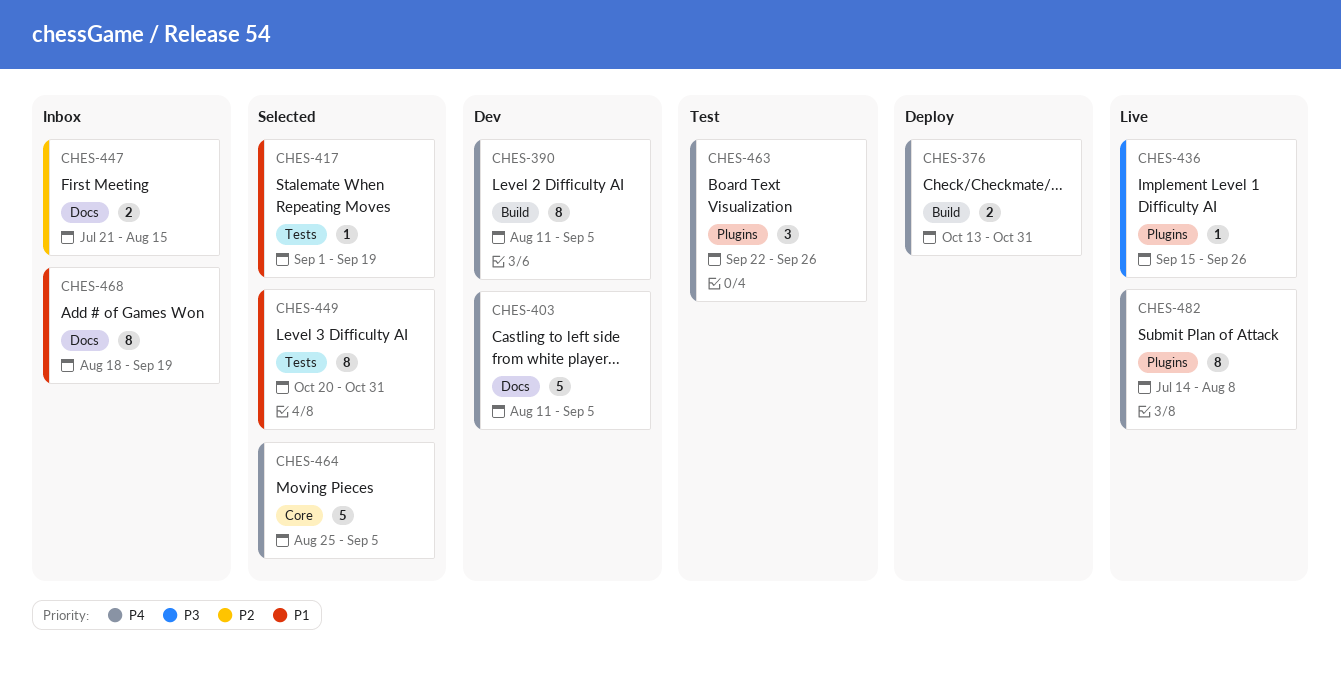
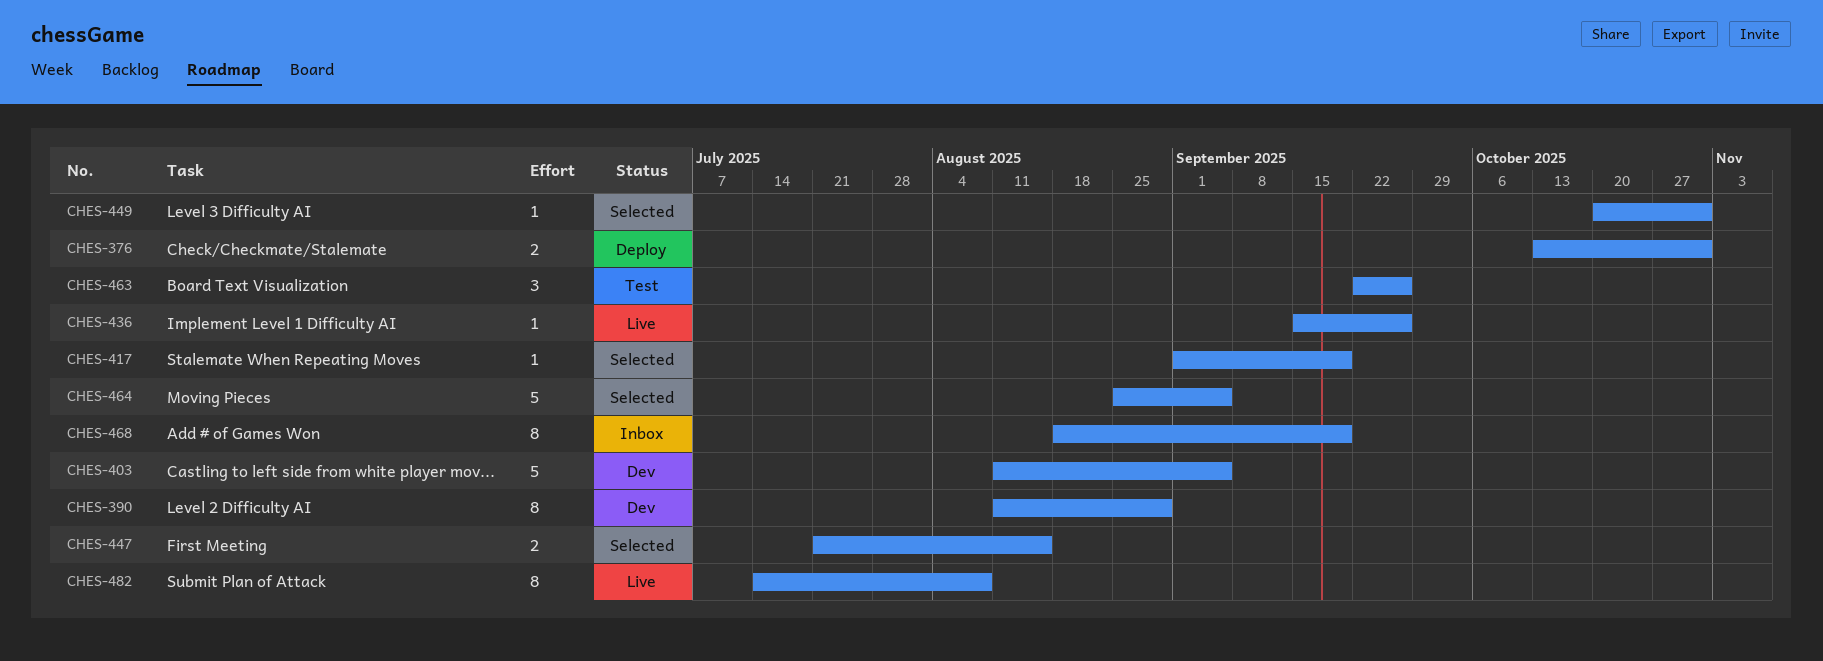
CHES-390, due: Sep 5 -> Aug 29
CHES-447, status: Inbox -> Selected
CHES-449, estimate: 8 -> 1

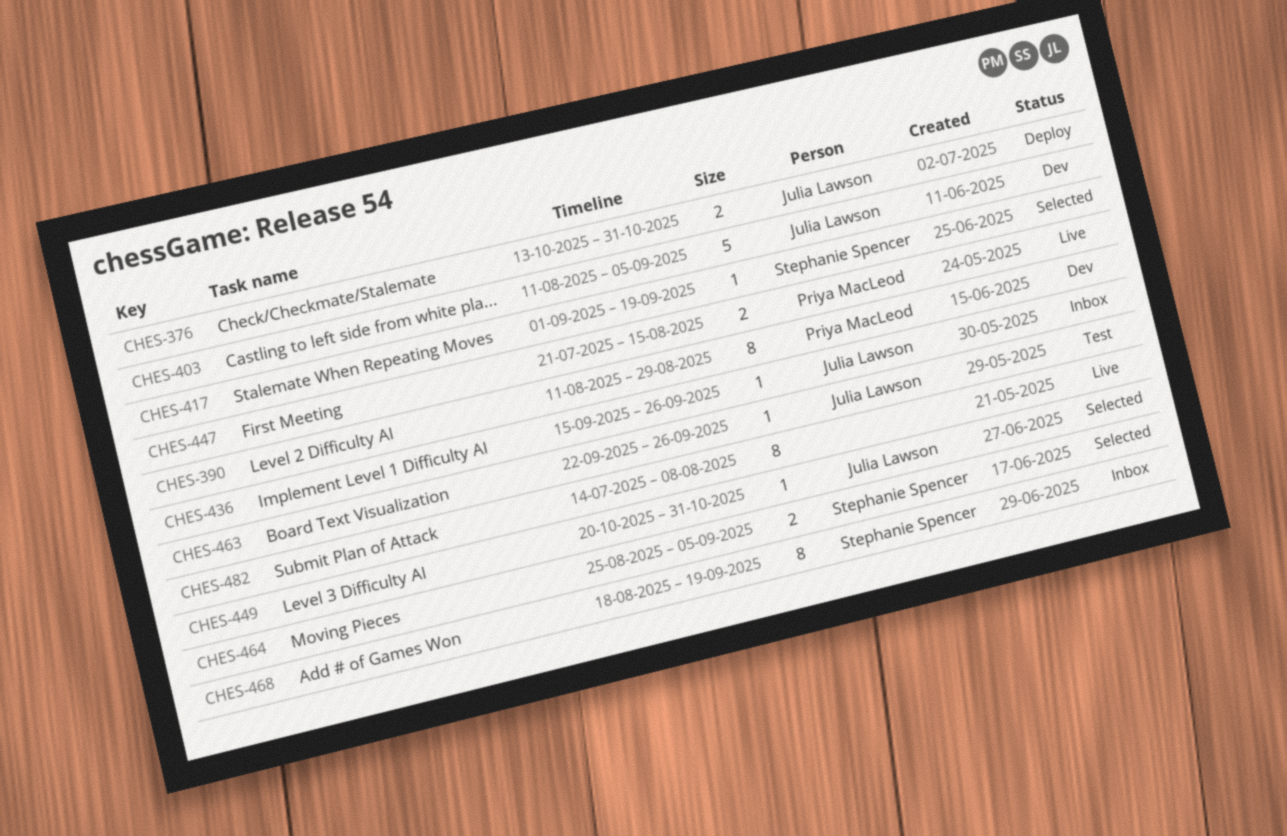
CHES-436, status: Live -> Inbox
CHES-447, status: Selected -> Live
CHES-463, estimate: 3 -> 1
CHES-464, estimate: 5 -> 2

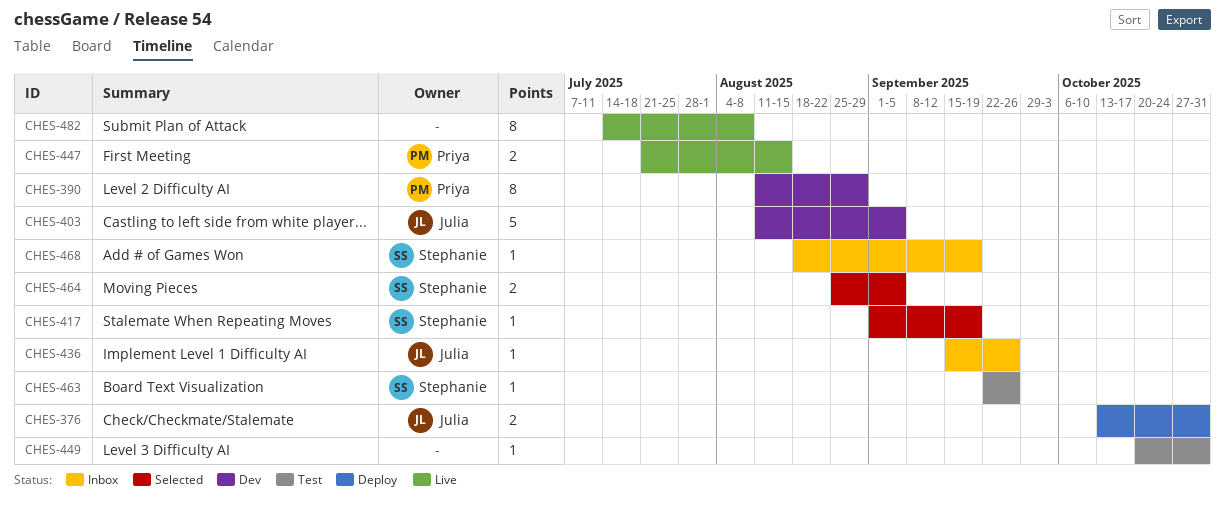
CHES-449, status: Selected -> Test
CHES-449, owner: Julia Lawson -> none
CHES-463, owner: Julia Lawson -> Stephanie Spencer
CHES-468, estimate: 8 -> 1

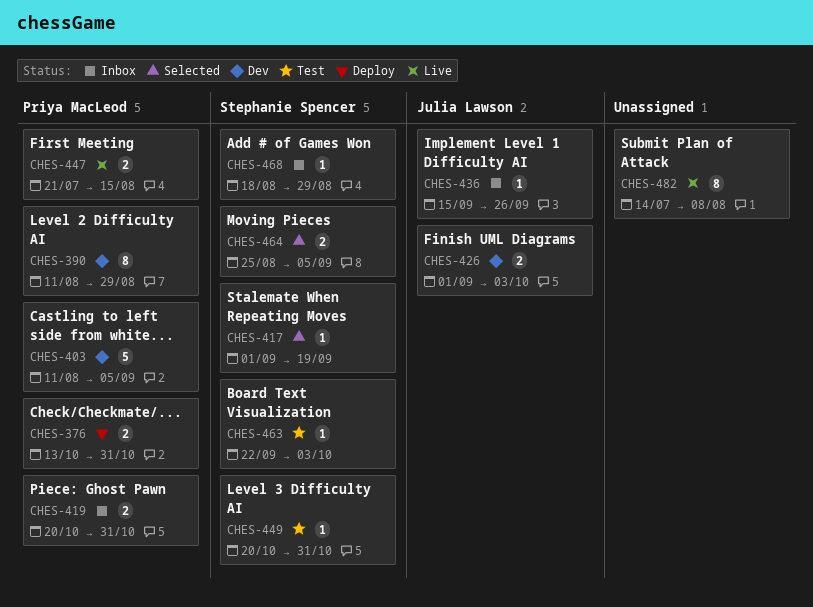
CHES-376, owner: Julia Lawson -> Priya MacLeod
CHES-403, owner: Julia Lawson -> Priya MacLeod
CHES-419: none -> present
CHES-426: none -> present
CHES-449, owner: none -> Stephanie Spencer
CHES-463, due: Sep 26 -> Oct 3
CHES-468, due: Sep 19 -> Aug 29

